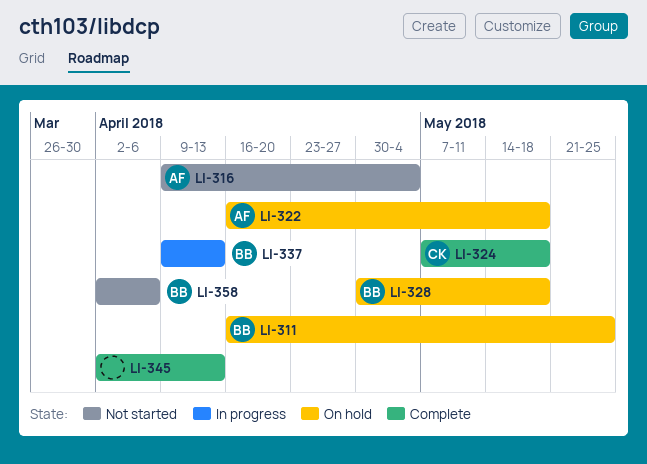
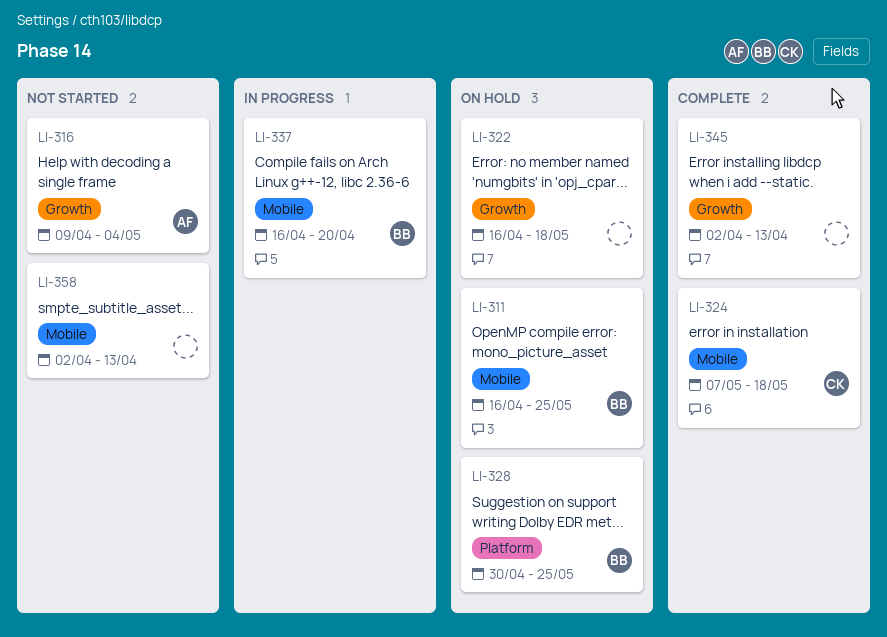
LI-322, owner: AF -> none
LI-328, due: May 18 -> May 25
LI-337, start: Apr 9 -> Apr 16
LI-337, due: Apr 13 -> Apr 20
LI-358, owner: BB -> none
LI-358, due: Apr 6 -> Apr 13

